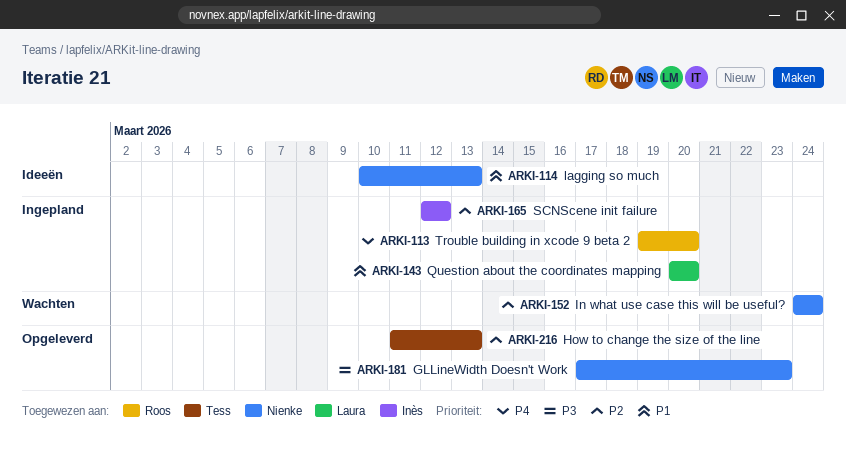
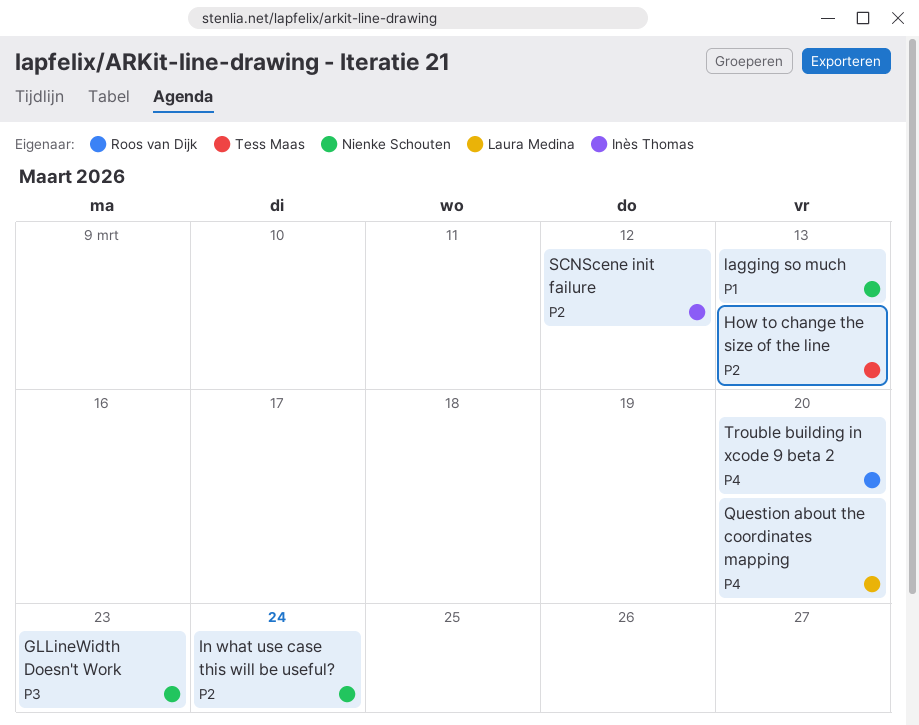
Question about the coordinates mapping, priority: P1 -> P4

